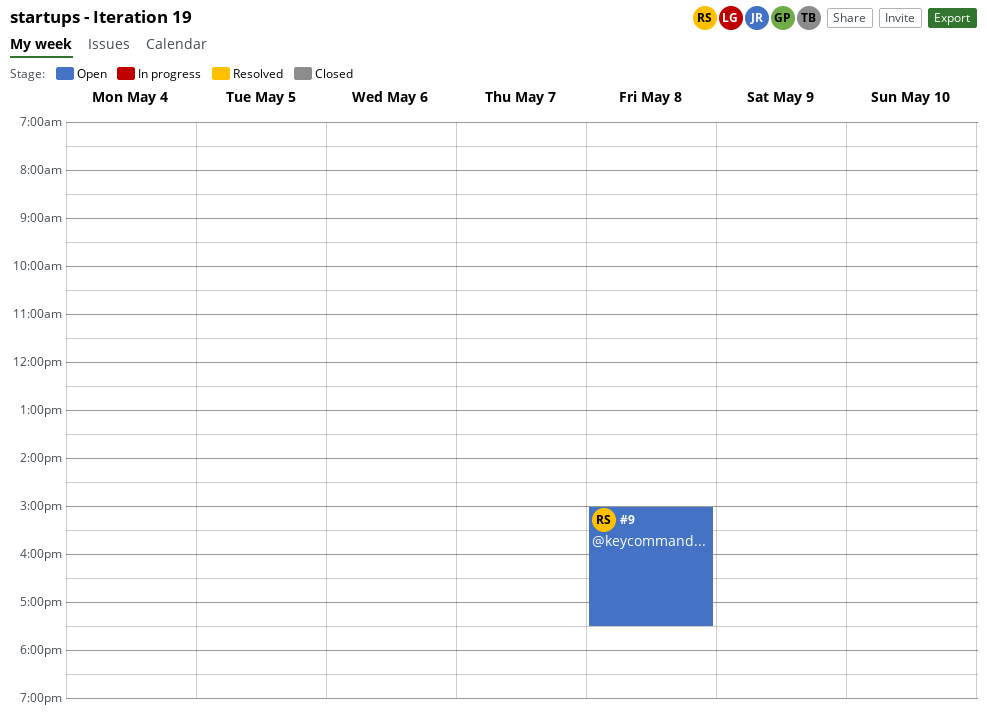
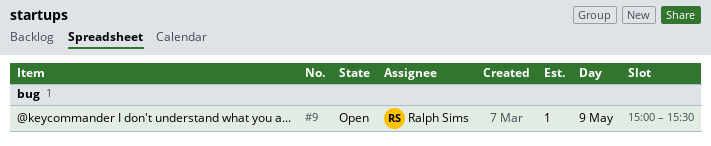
#9, day: May 8 -> May 9
#9, ends: 17:30 -> 15:30

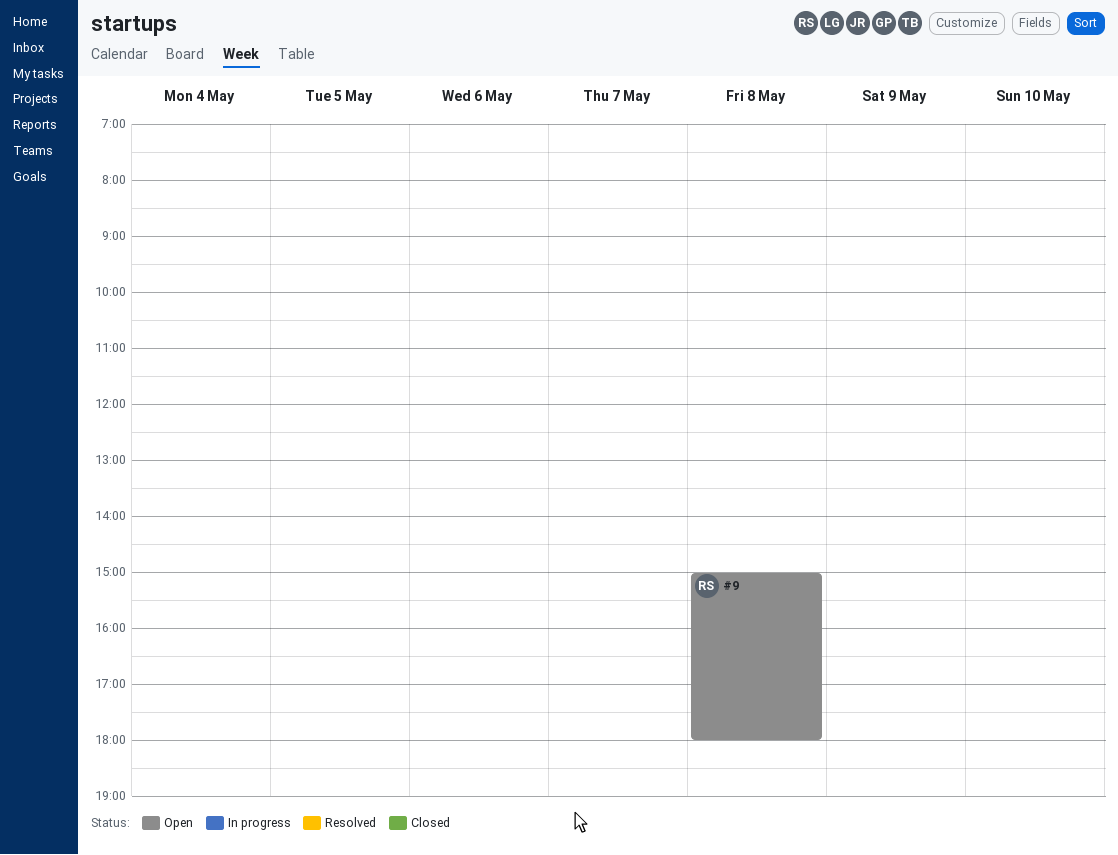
#9, day: May 9 -> May 8
#9, ends: 15:30 -> 18:00

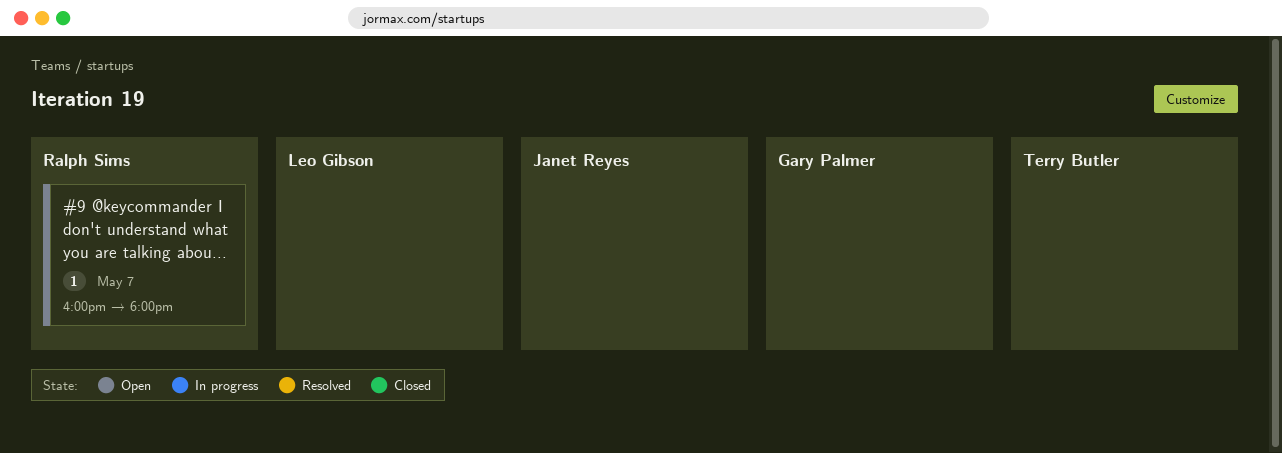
#9, day: May 8 -> May 7
#9, begins: 15:00 -> 16:00

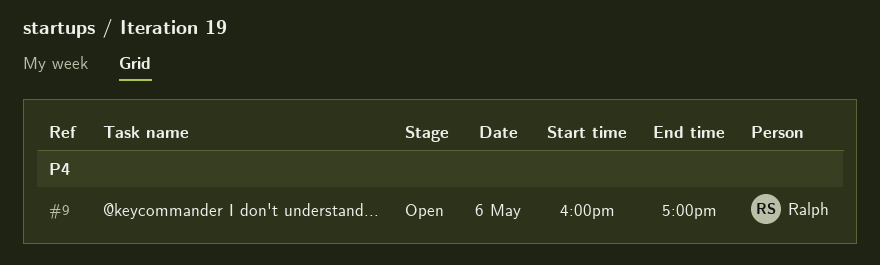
#9, day: May 7 -> May 6
#9, ends: 18:00 -> 17:00

